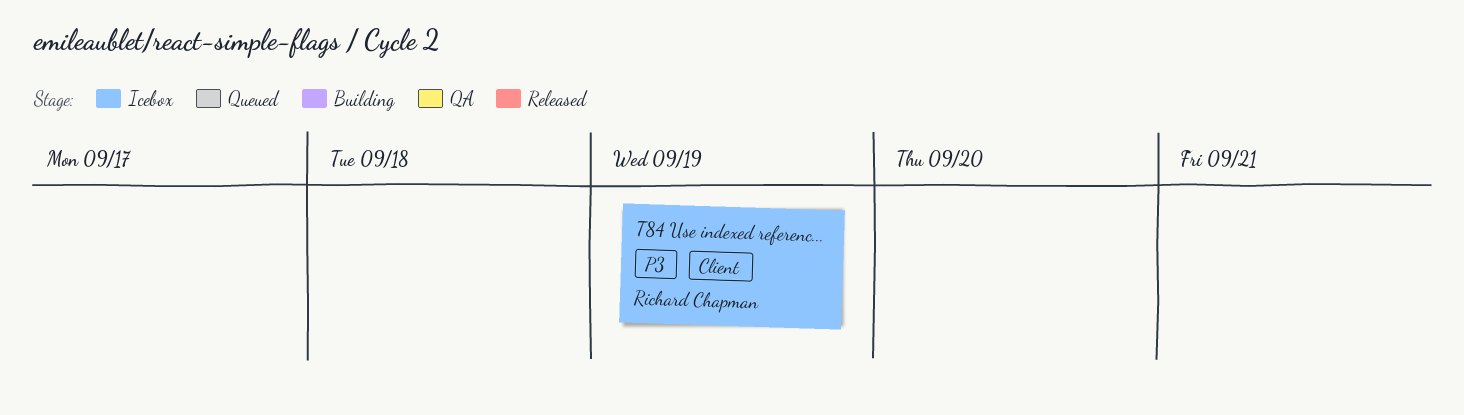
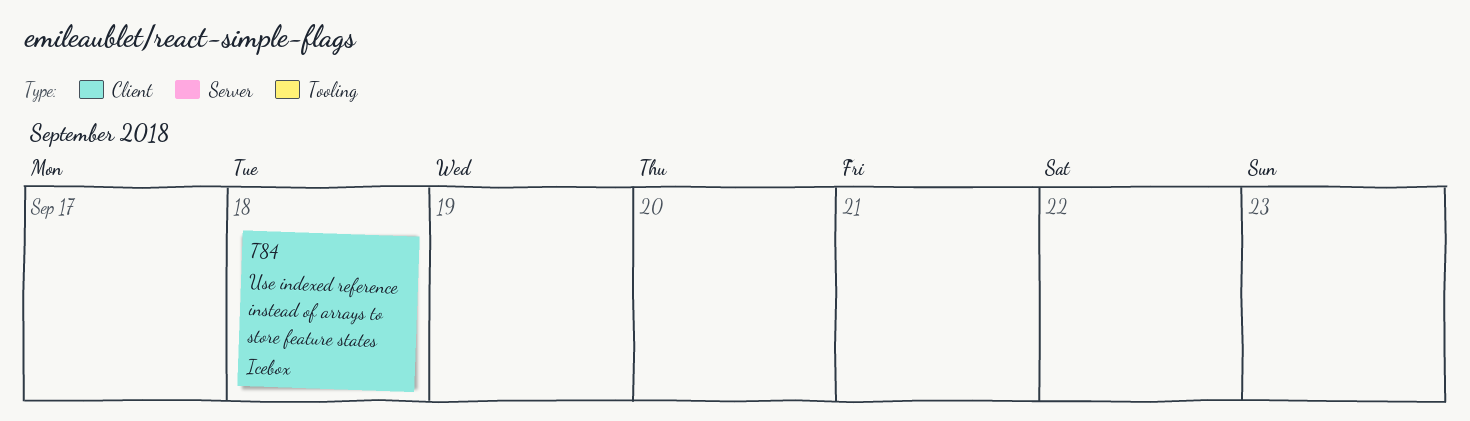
T84, due: Sep 19 -> Sep 18

